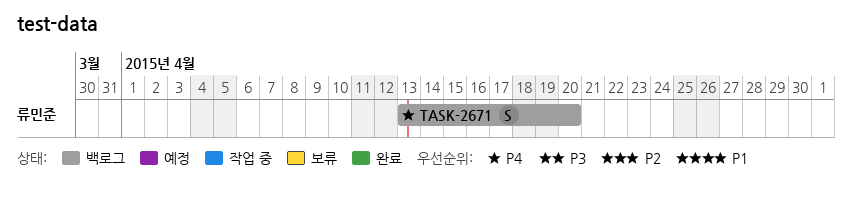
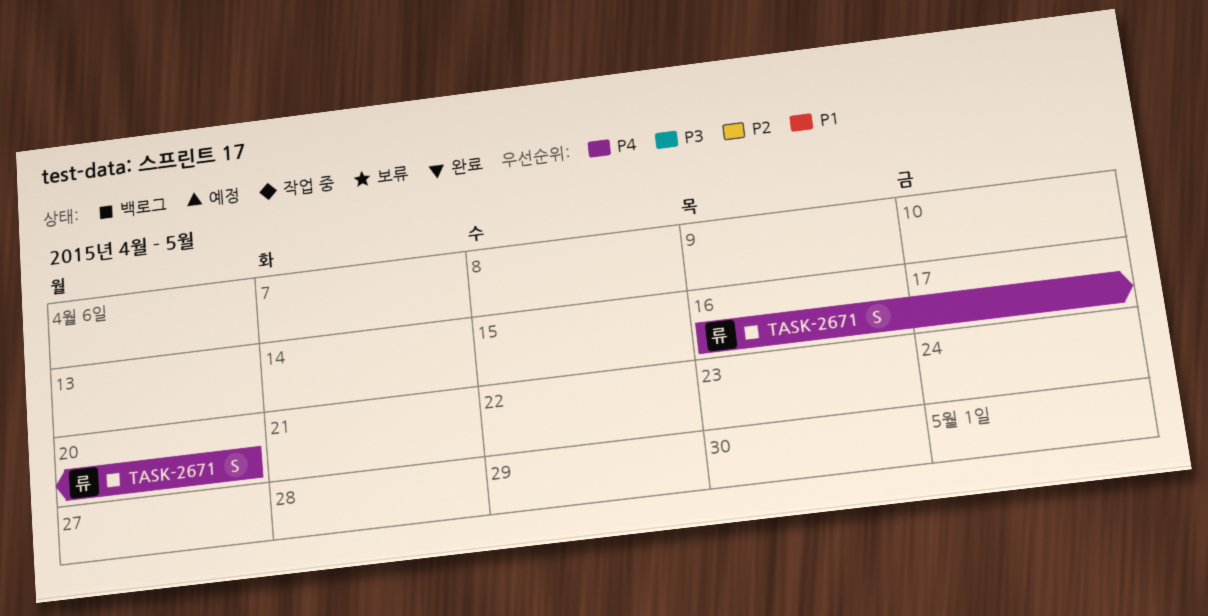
TASK-2671, start: Apr 13 -> Apr 16

